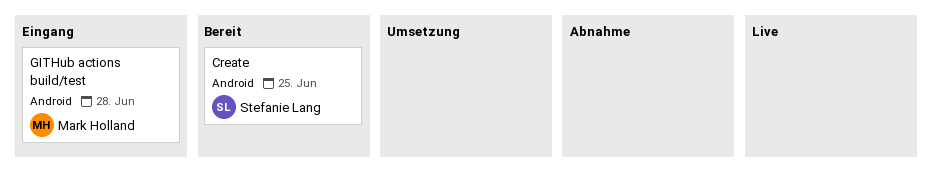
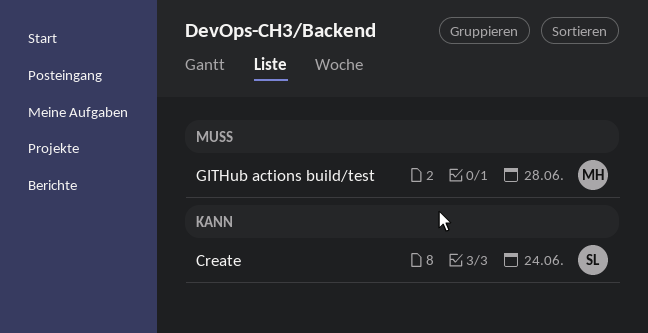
Create, due: Jun 25 -> Jun 24

